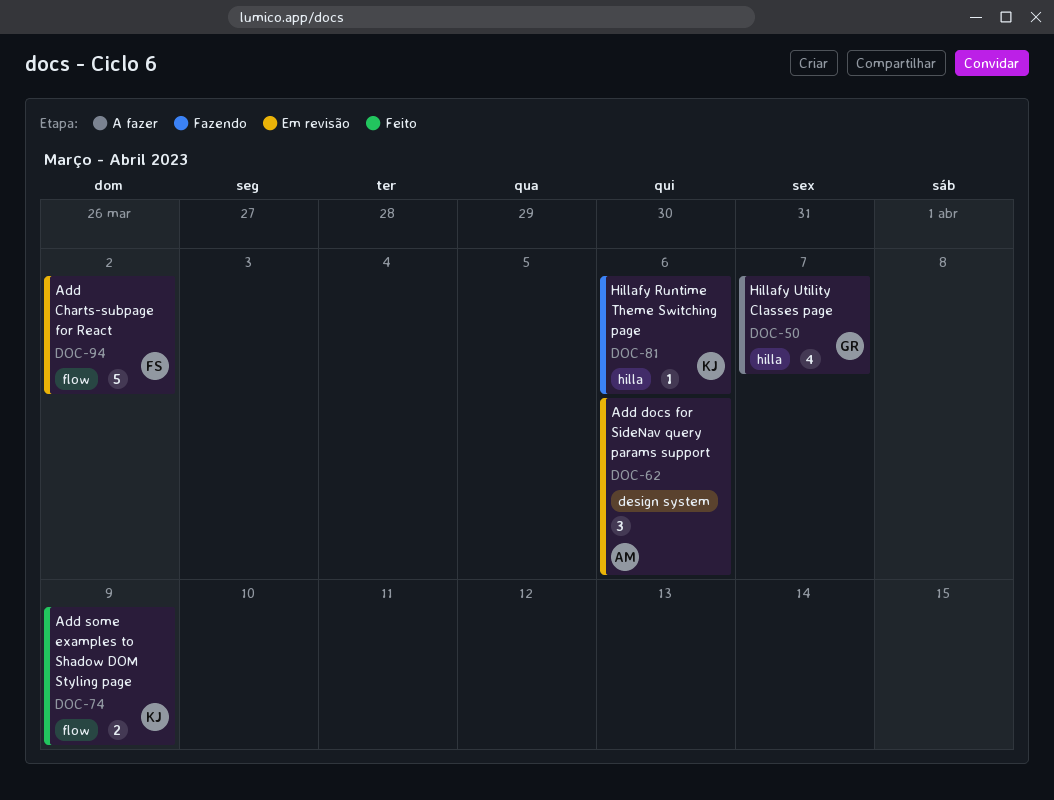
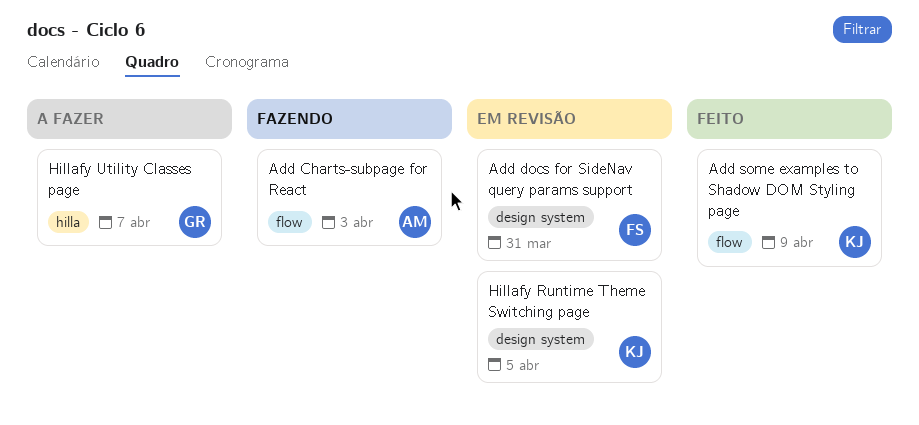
Add Charts-subpage for React, status: Em revisão -> Fazendo
Add Charts-subpage for React, owner: FS -> AM
Add Charts-subpage for React, due: Apr 2 -> Apr 3
Add docs for SideNav query params support, owner: AM -> FS
Add docs for SideNav query params support, due: Apr 6 -> Mar 31
Hillafy Runtime Theme Switching page, status: Fazendo -> Em revisão
Hillafy Runtime Theme Switching page, label: hilla -> design system
Hillafy Runtime Theme Switching page, due: Apr 6 -> Apr 5

